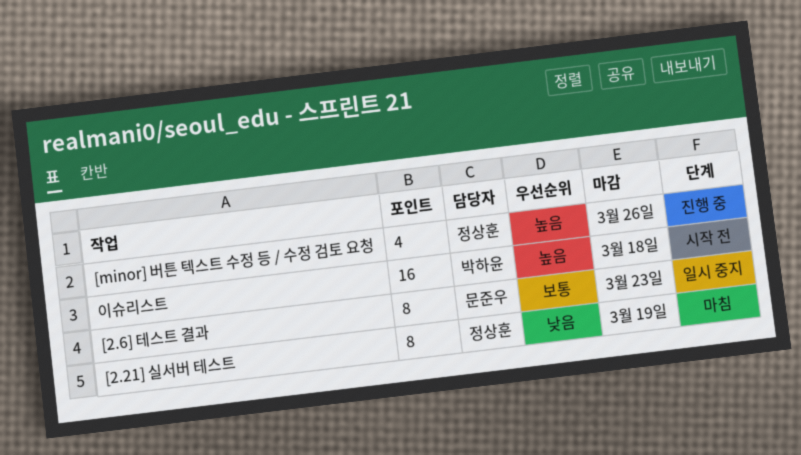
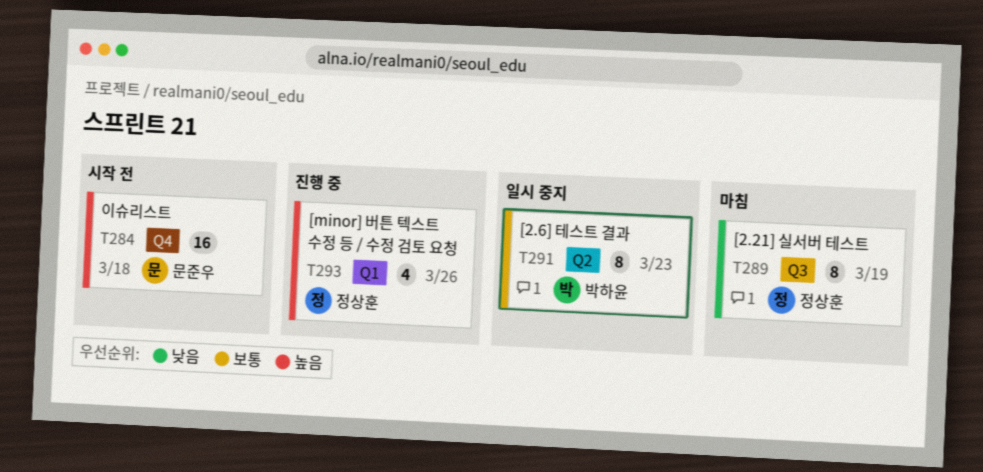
[2.6] 테스트 결과, owner: 문준우 -> 박하윤
이슈리스트, owner: 박하윤 -> 문준우

